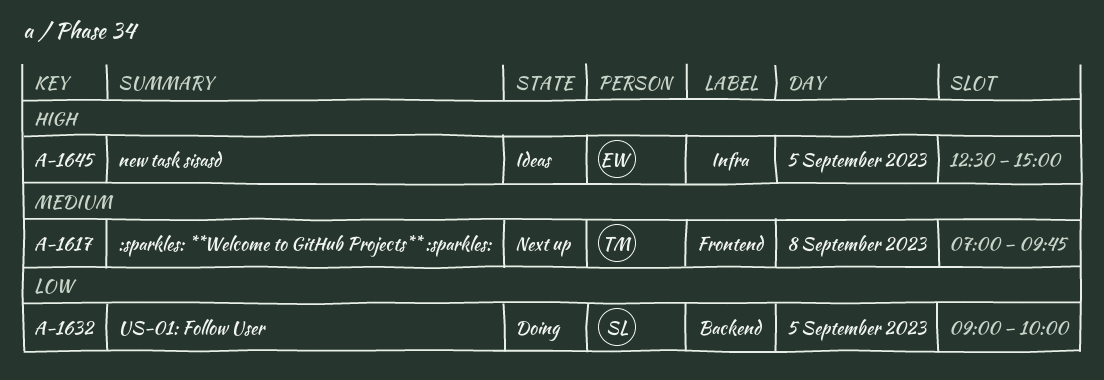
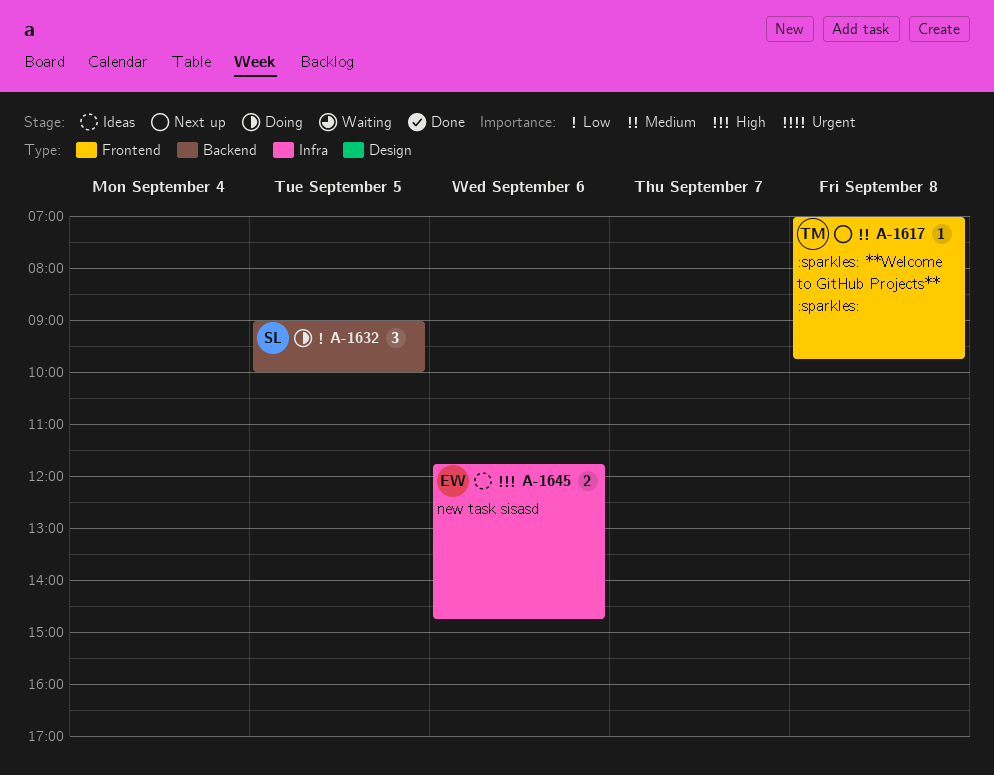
A-1645, day: Sep 5 -> Sep 6
A-1645, begins: 12:30 -> 11:45
A-1645, ends: 15:00 -> 14:45

